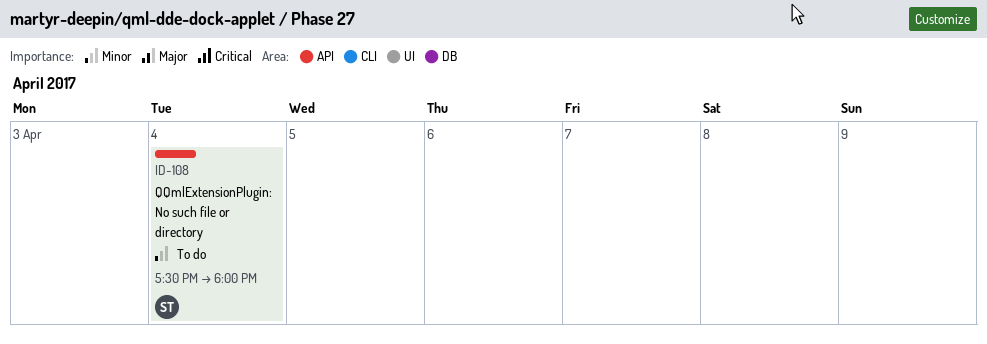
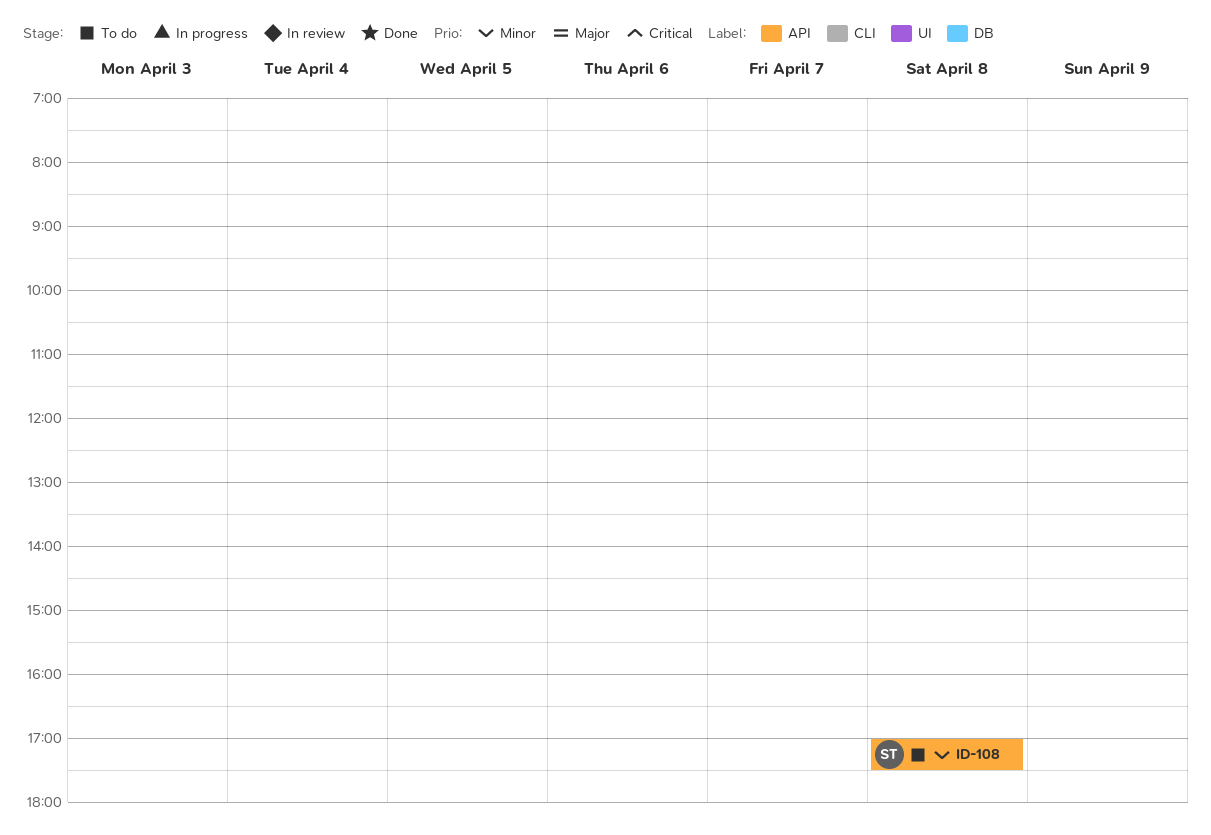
ID-108, day: Apr 4 -> Apr 8
ID-108, begins: 17:30 -> 17:00
ID-108, ends: 18:00 -> 17:30

